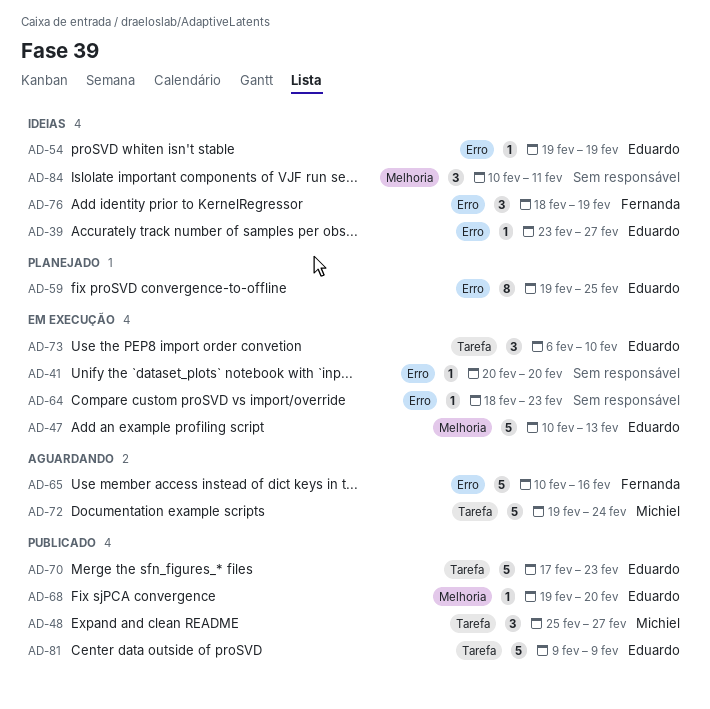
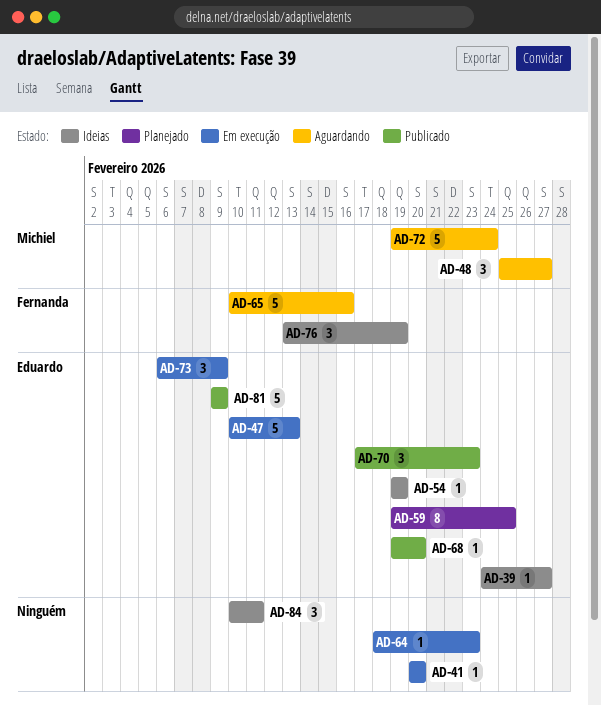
AD-39, start: Feb 23 -> Feb 24
AD-48, status: Publicado -> Aguardando
AD-70, estimate: 5 -> 3
AD-73, due: Feb 10 -> Feb 9
AD-76, start: Feb 18 -> Feb 13

